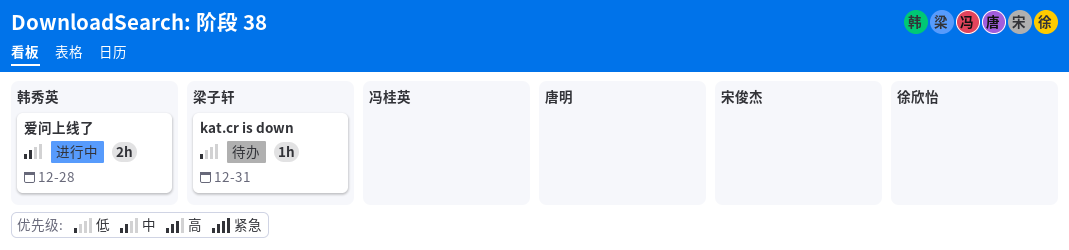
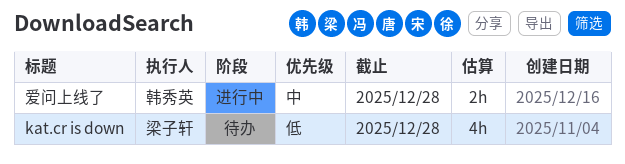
kat.cr is down, estimate: 1h -> 4h
kat.cr is down, due: Dec 31 -> Dec 28

